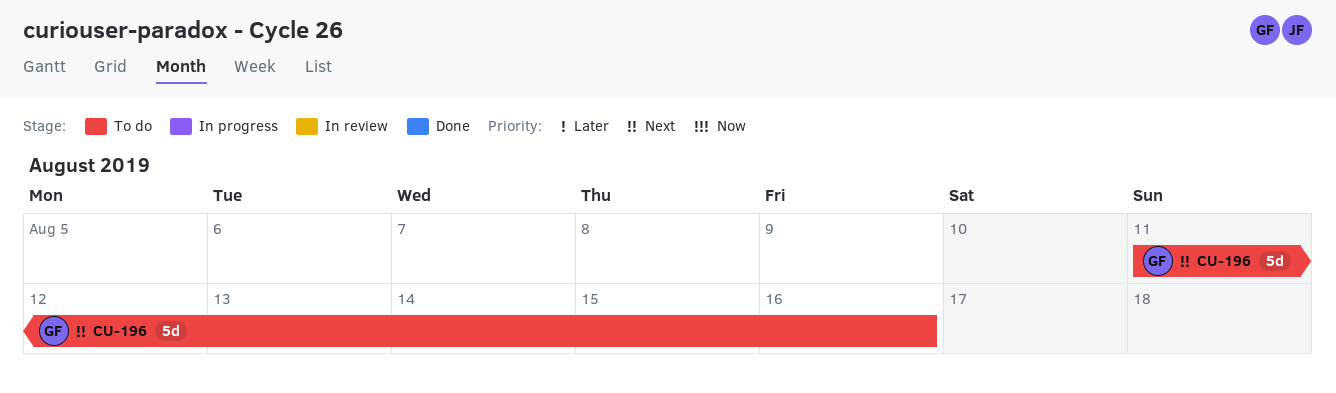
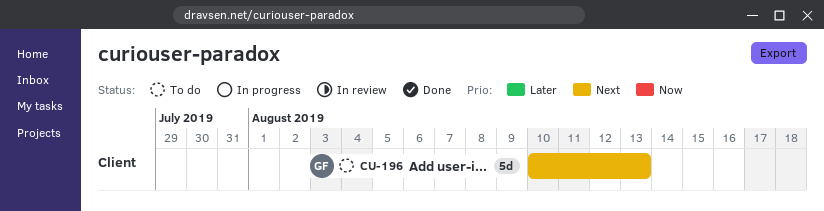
CU-196, start: Aug 11 -> Aug 10
CU-196, due: Aug 16 -> Aug 13

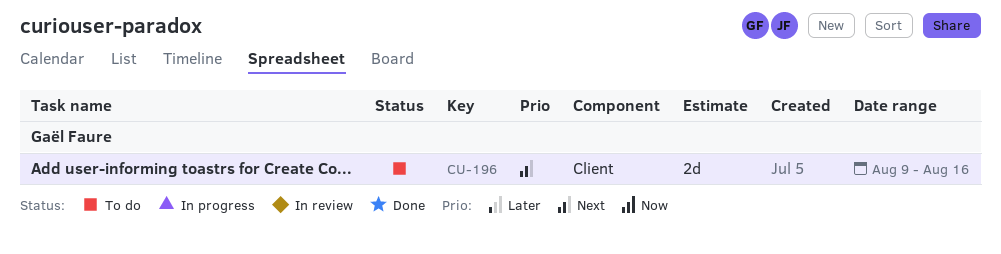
CU-196, estimate: 5d -> 2d
CU-196, start: Aug 10 -> Aug 9
CU-196, due: Aug 13 -> Aug 16

